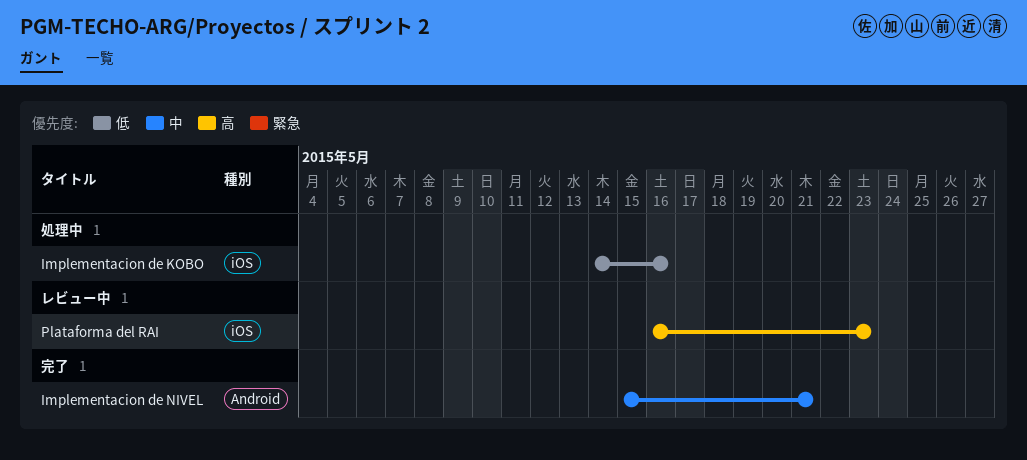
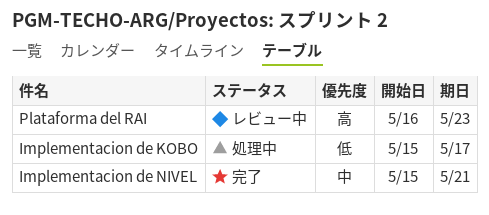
Implementacion de KOBO, start: May 14 -> May 15
Implementacion de KOBO, due: May 16 -> May 17

